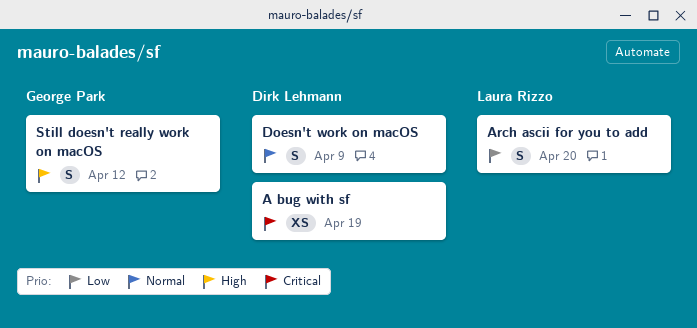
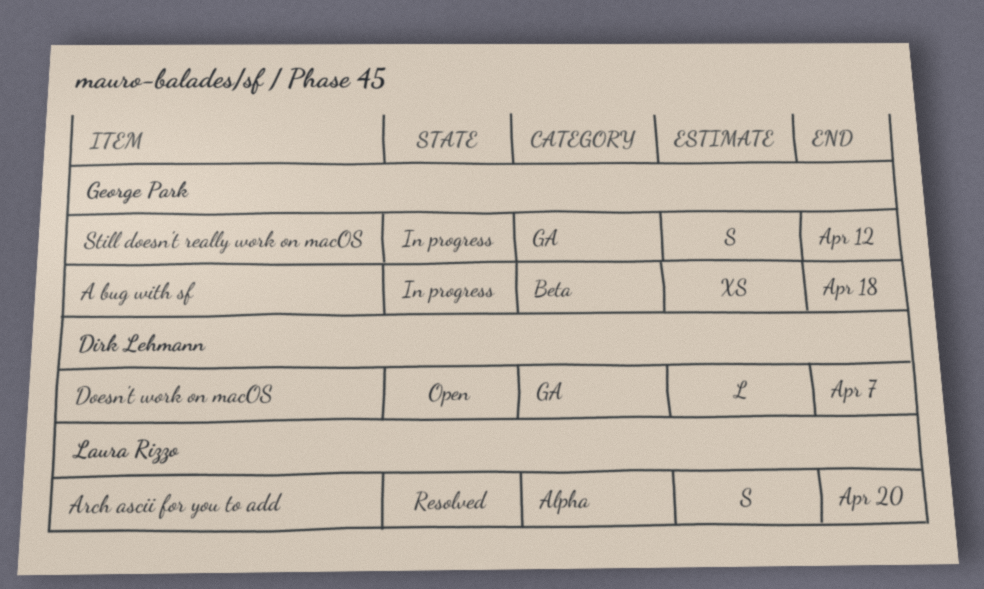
A bug with sf, owner: Dirk Lehmann -> George Park
A bug with sf, due: Apr 19 -> Apr 18
Doesn't work on macOS, estimate: S -> L
Doesn't work on macOS, due: Apr 9 -> Apr 7

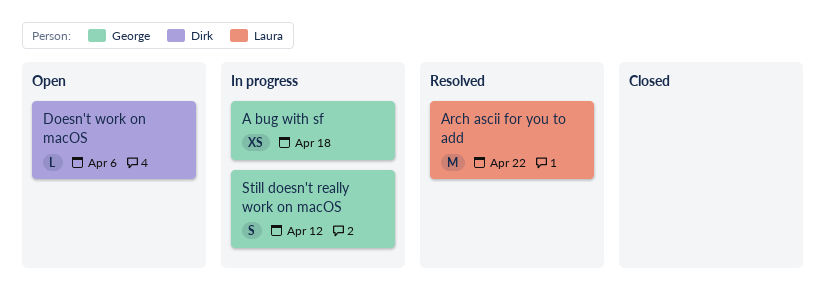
Arch ascii for you to add, estimate: S -> M
Arch ascii for you to add, due: Apr 20 -> Apr 22
Doesn't work on macOS, due: Apr 7 -> Apr 6

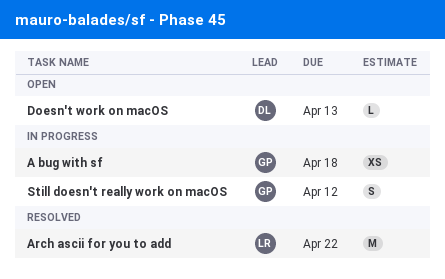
Doesn't work on macOS, due: Apr 6 -> Apr 13

